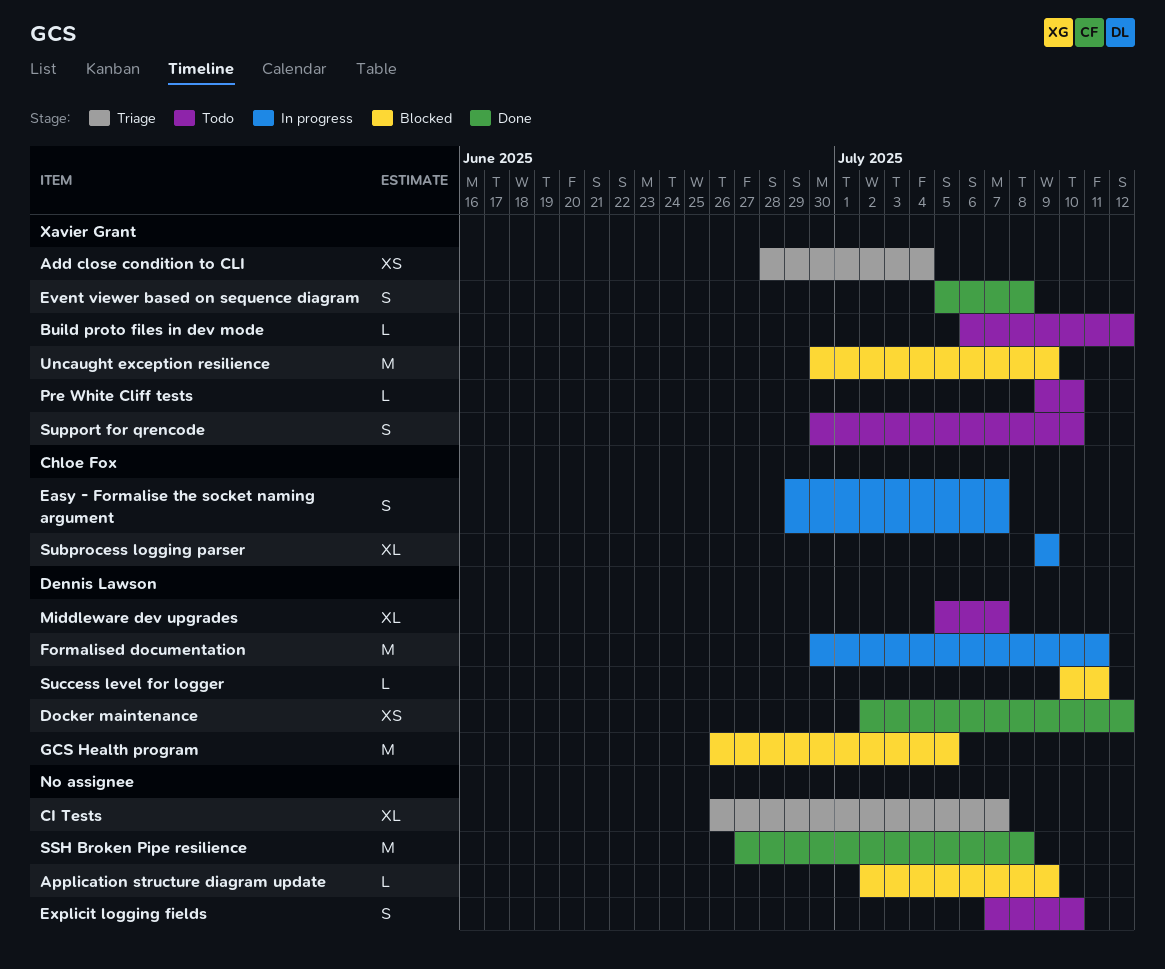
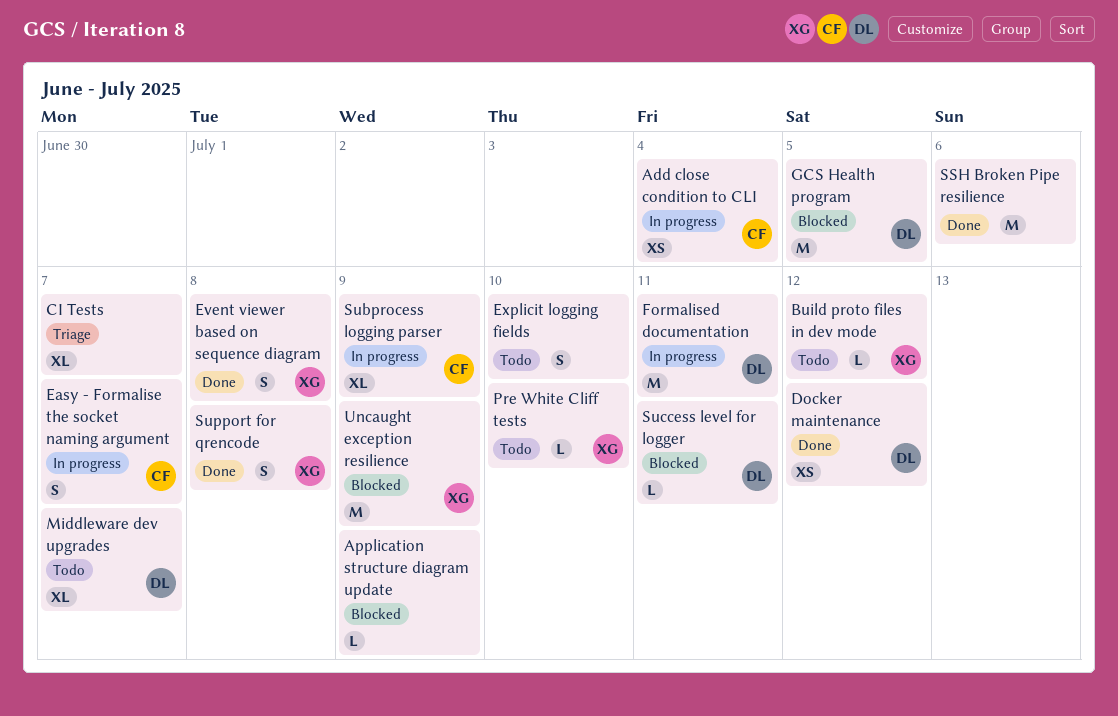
Add close condition to CLI, status: Triage -> In progress
Add close condition to CLI, owner: Xavier Grant -> Chloe Fox
SSH Broken Pipe resilience, due: Jul 8 -> Jul 6
Support for qrencode, status: Todo -> Done
Support for qrencode, due: Jul 10 -> Jul 8

